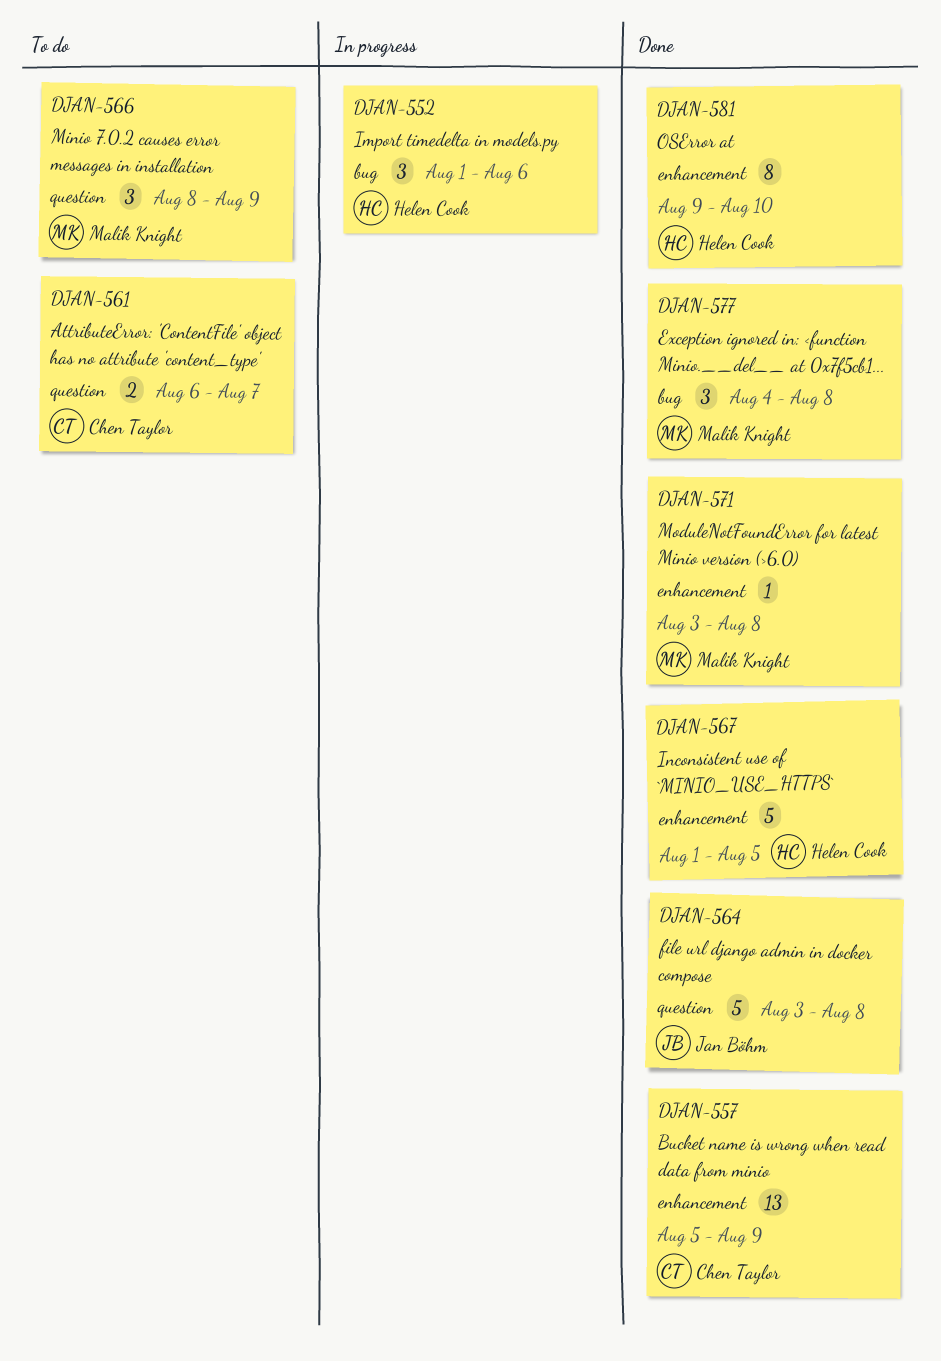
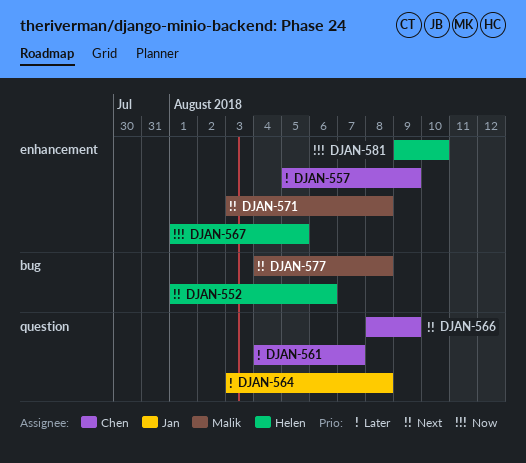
DJAN-561, start: Aug 6 -> Aug 4
DJAN-566, owner: Malik Knight -> Chen Taylor

